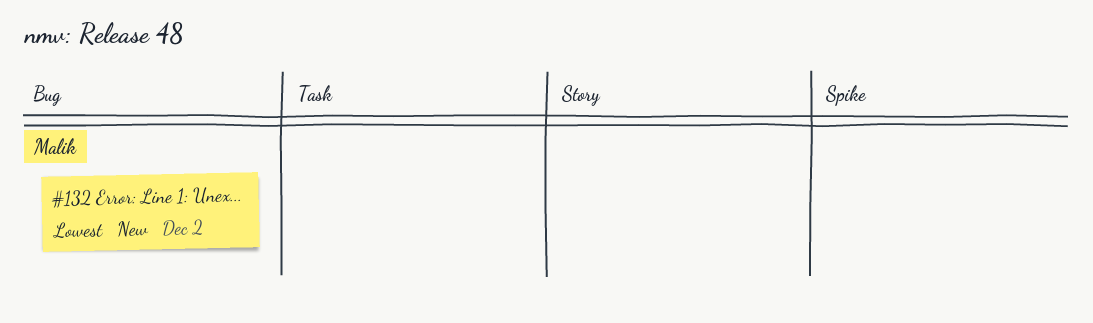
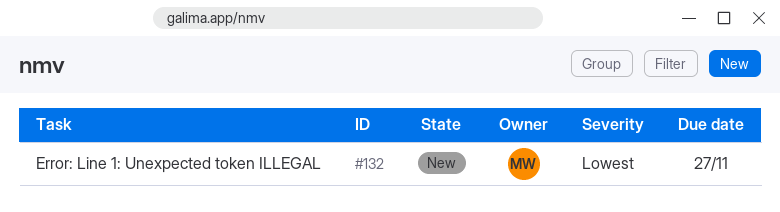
#132, due: Dec 2 -> Nov 27

